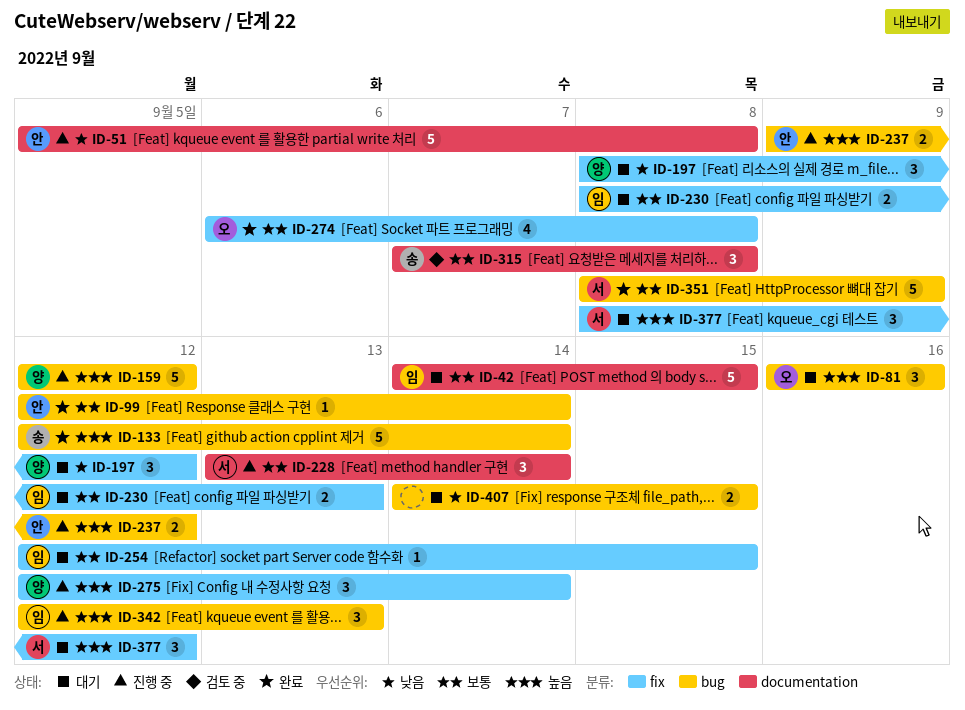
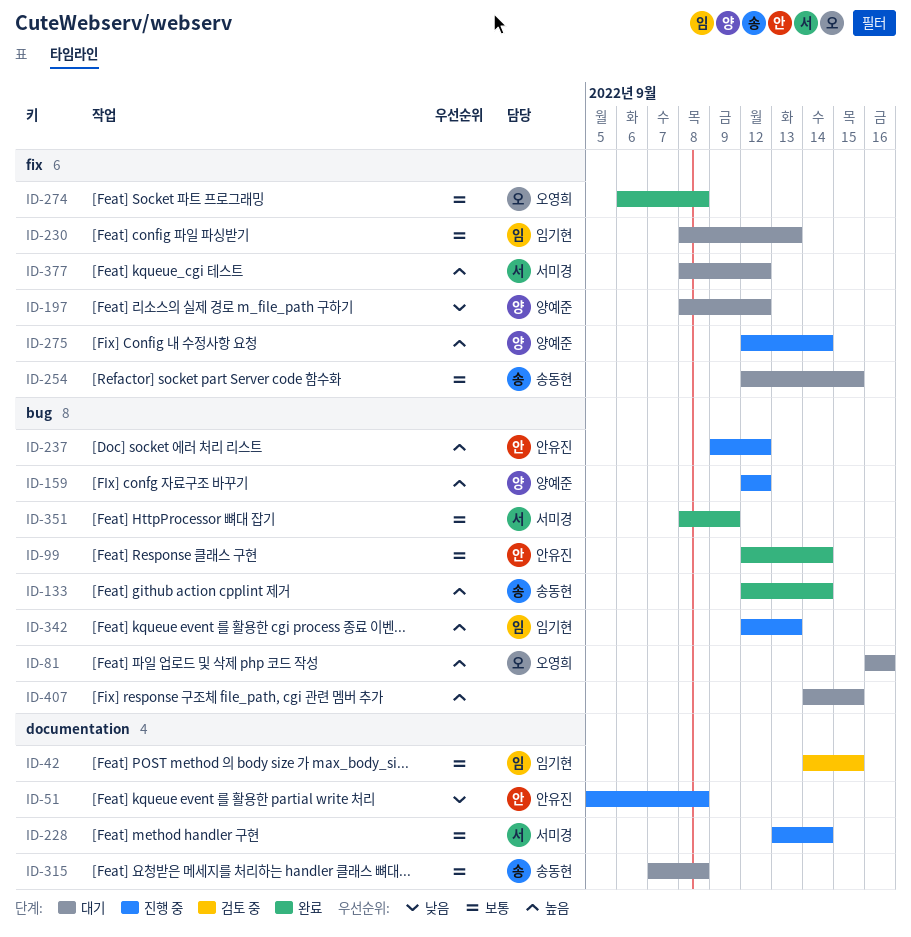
ID-42, status: 대기 -> 검토 중
ID-254, owner: 임기현 -> 송동현
ID-315, status: 검토 중 -> 대기
ID-407, priority: 낮음 -> 높음

